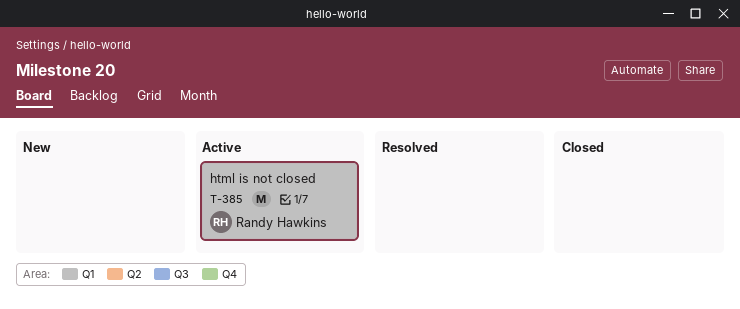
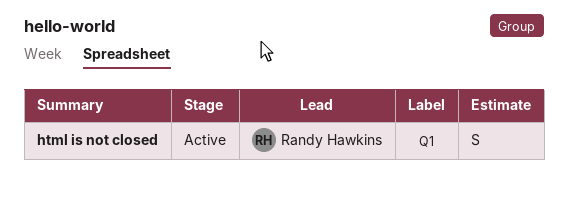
html is not closed, estimate: M -> S

